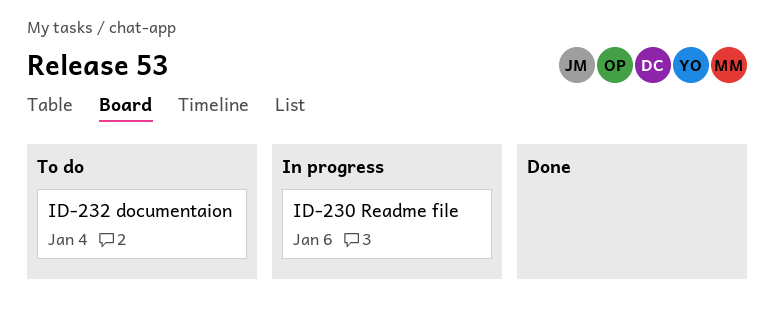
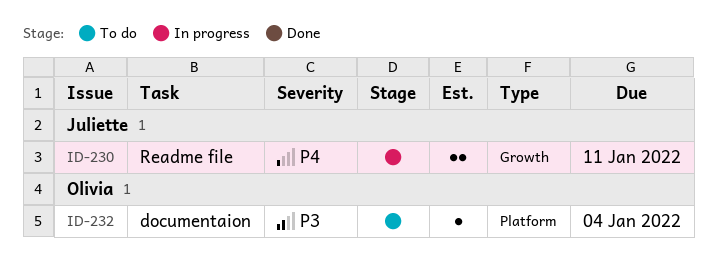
ID-230, due: Jan 6 -> Jan 11

